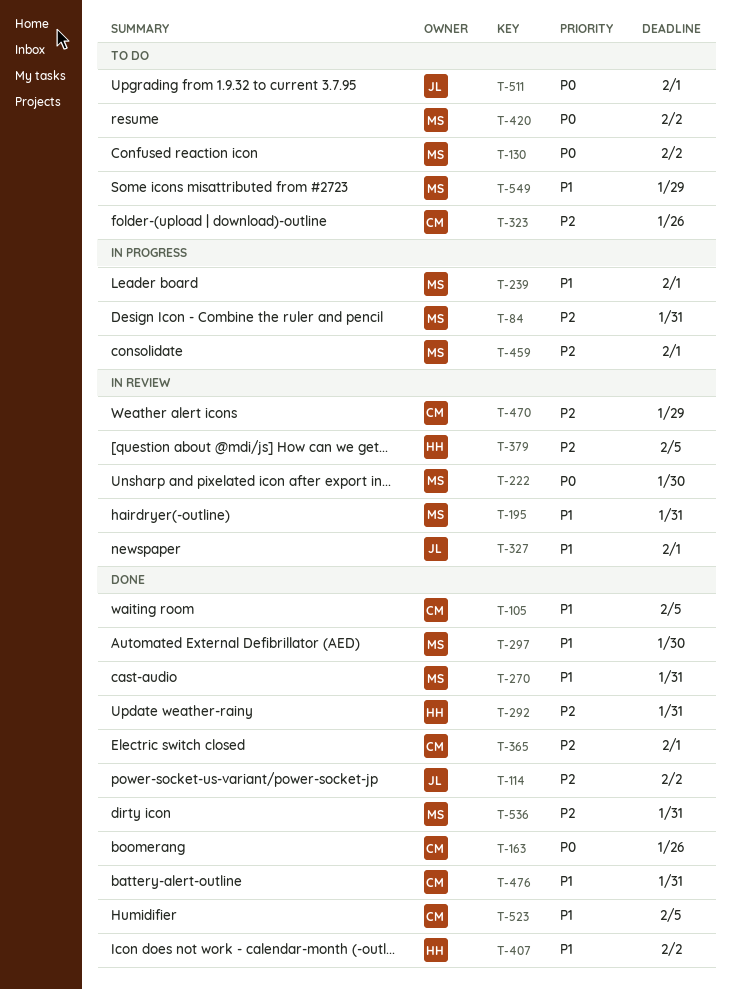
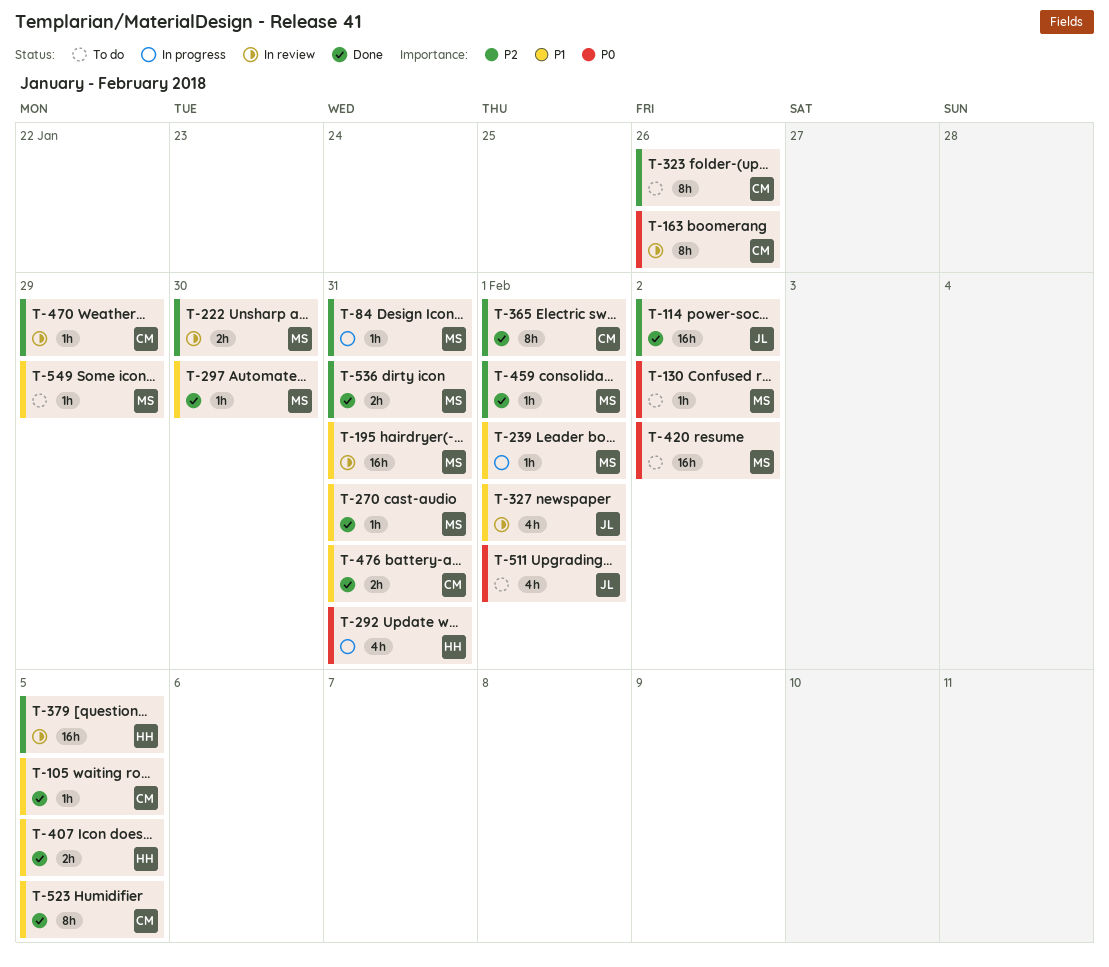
T-163, status: Done -> In review
T-222, priority: P0 -> P2
T-292, status: Done -> In progress
T-292, priority: P2 -> P0
T-407, due: Feb 2 -> Feb 5
T-459, status: In progress -> Done

